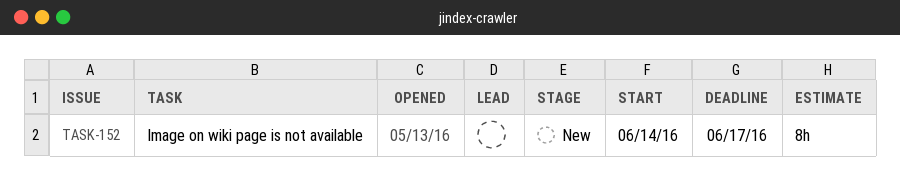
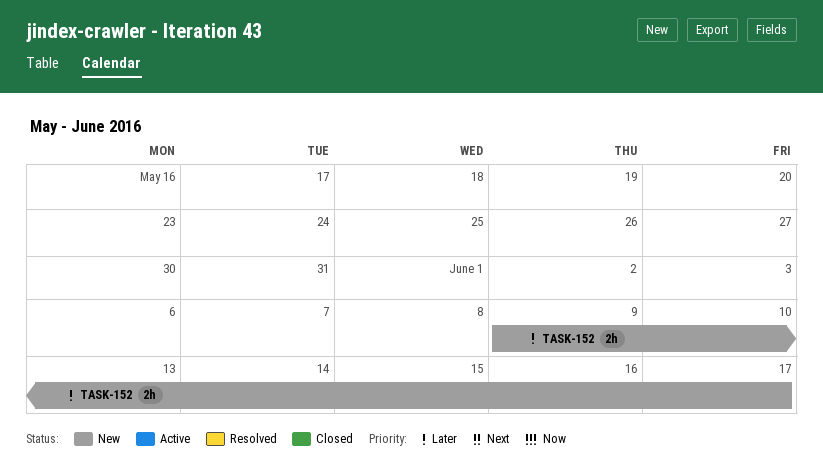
TASK-152, estimate: 8h -> 2h
TASK-152, start: Jun 14 -> Jun 9

